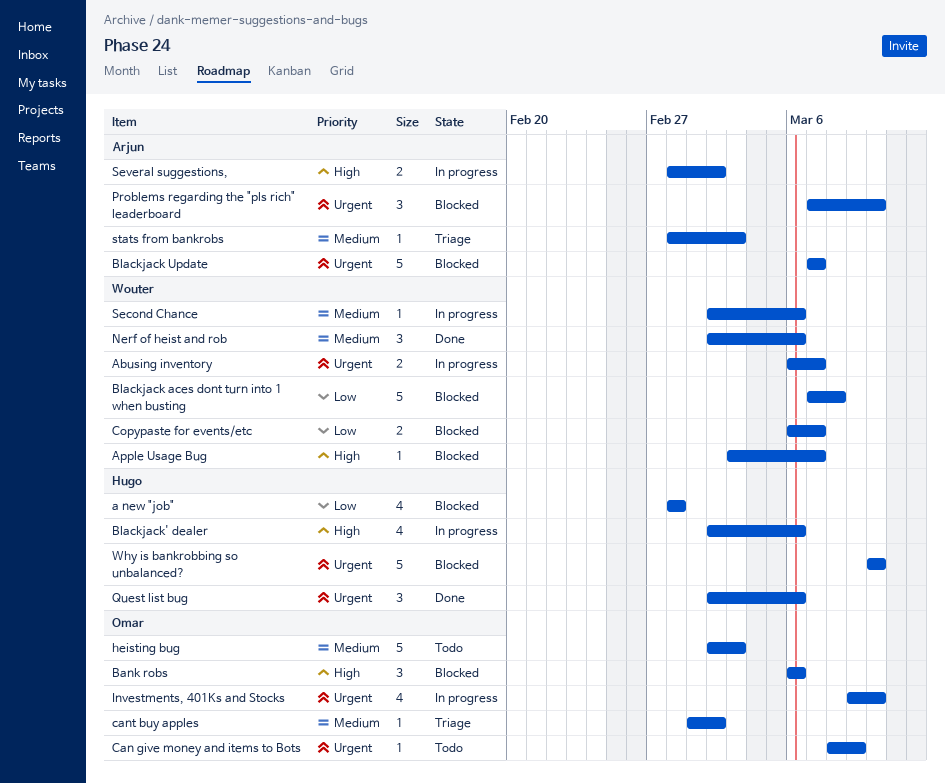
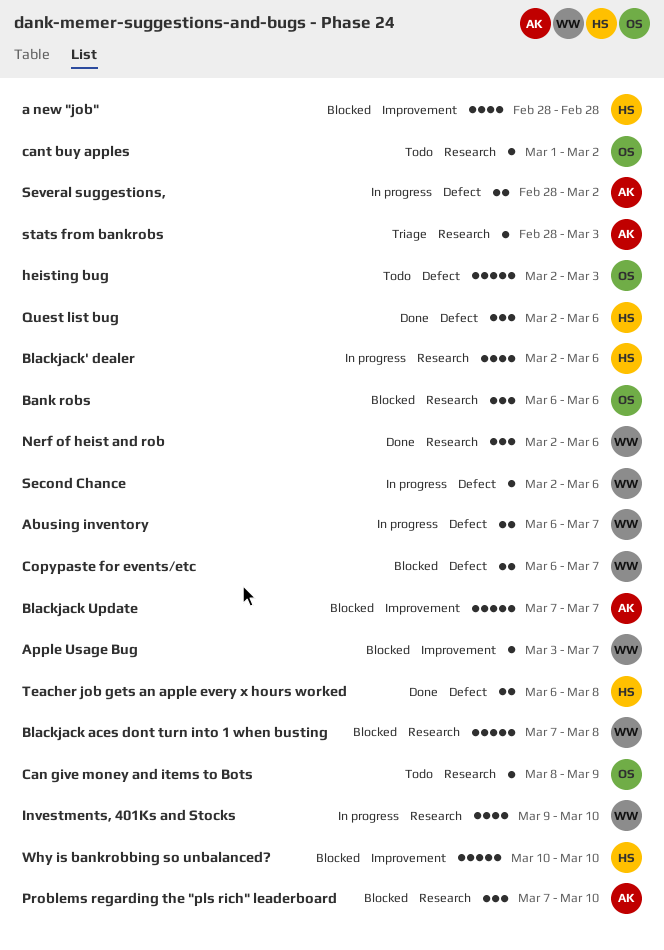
cant buy apples, status: Triage -> Todo
Investments, 401Ks and Stocks, owner: Omar -> Wouter
Teacher job gets an apple every x hours worked: none -> present

